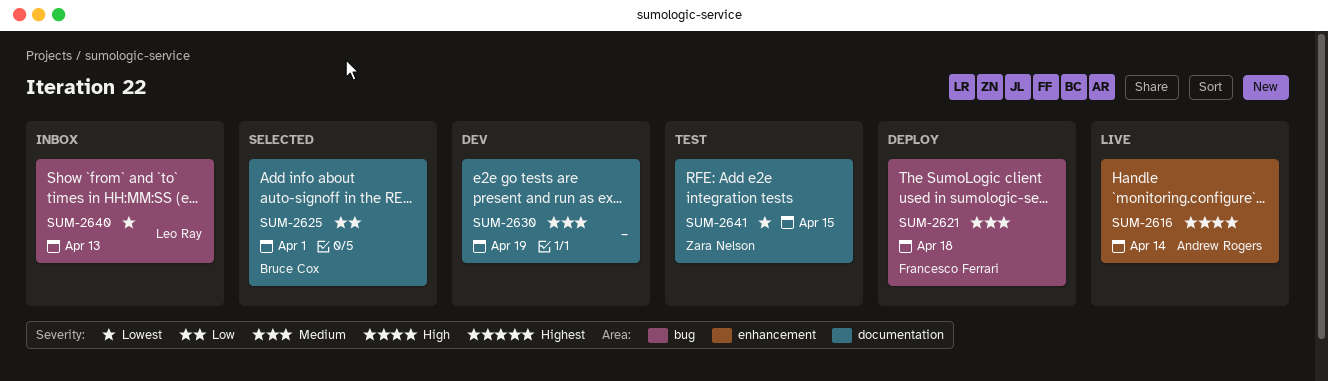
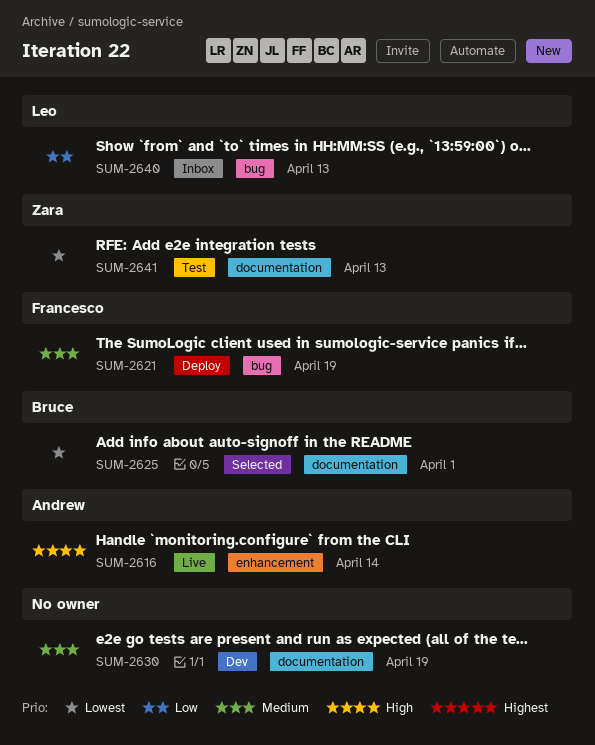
SUM-2621, due: Apr 18 -> Apr 19
SUM-2625, priority: Low -> Lowest
SUM-2640, priority: Lowest -> Low
SUM-2641, due: Apr 15 -> Apr 13

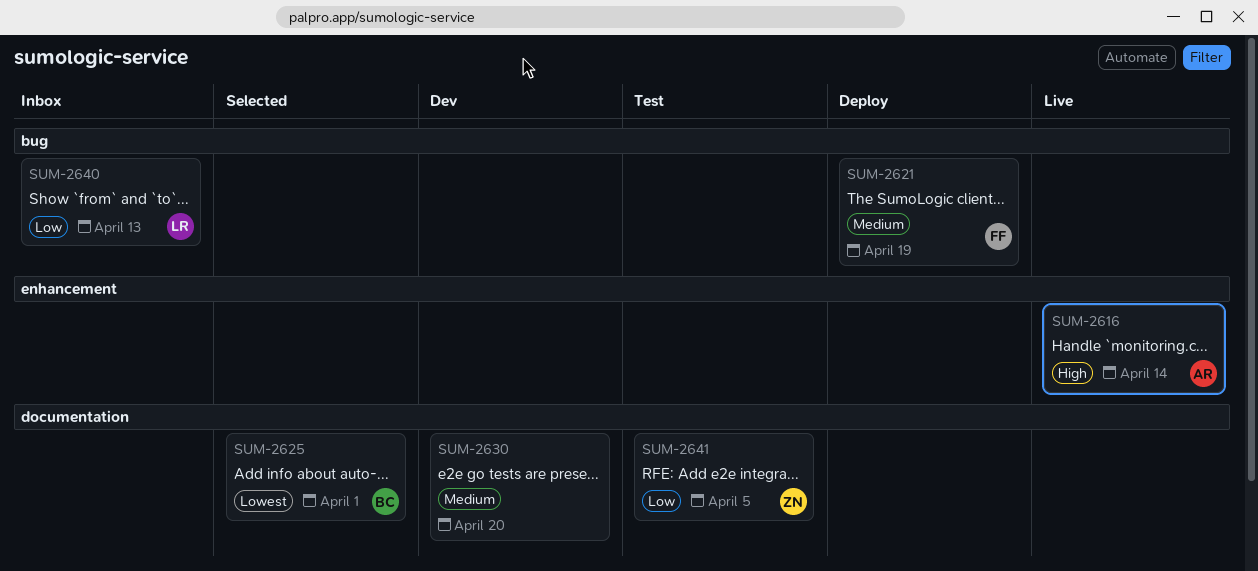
SUM-2630, due: Apr 19 -> Apr 20
SUM-2641, priority: Lowest -> Low
SUM-2641, due: Apr 13 -> Apr 5

